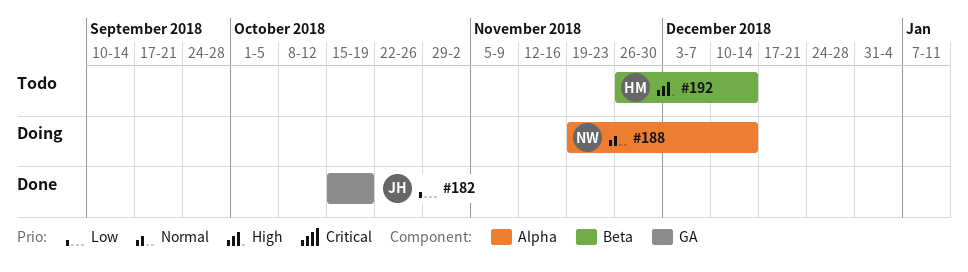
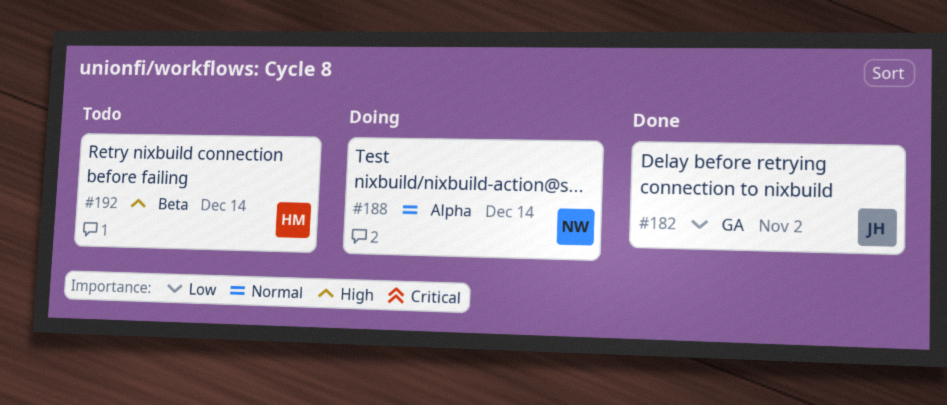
#182, due: Oct 19 -> Nov 2

